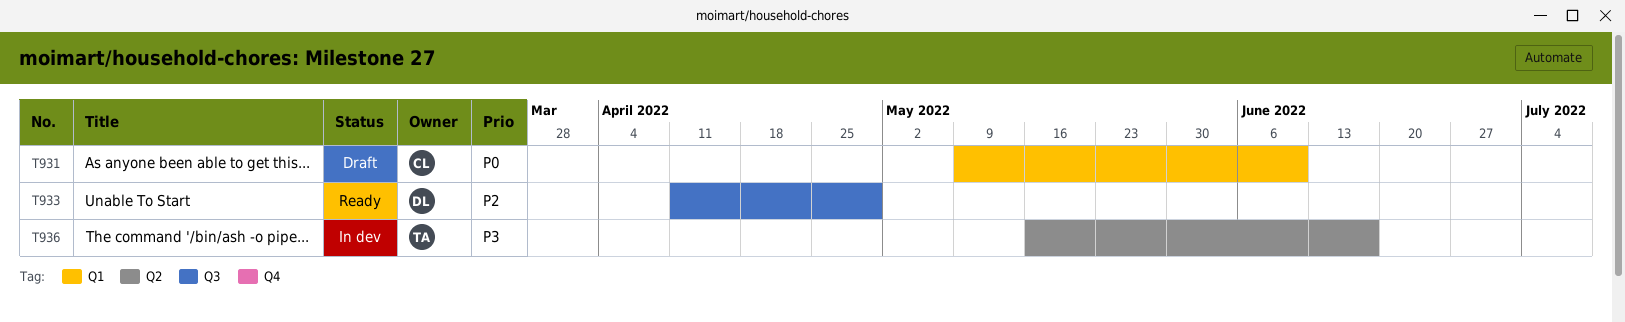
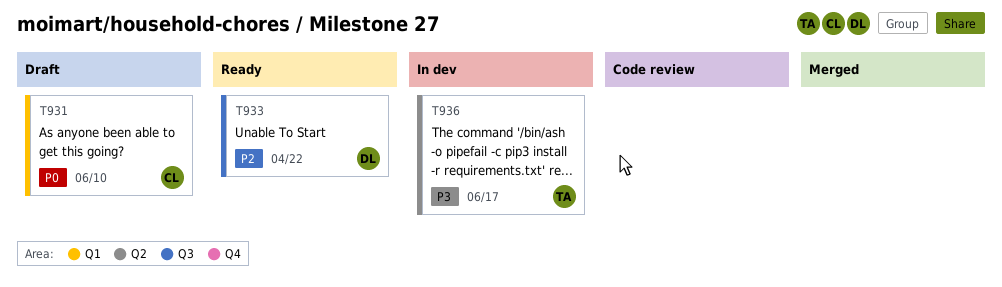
T933, due: Apr 29 -> Apr 22

